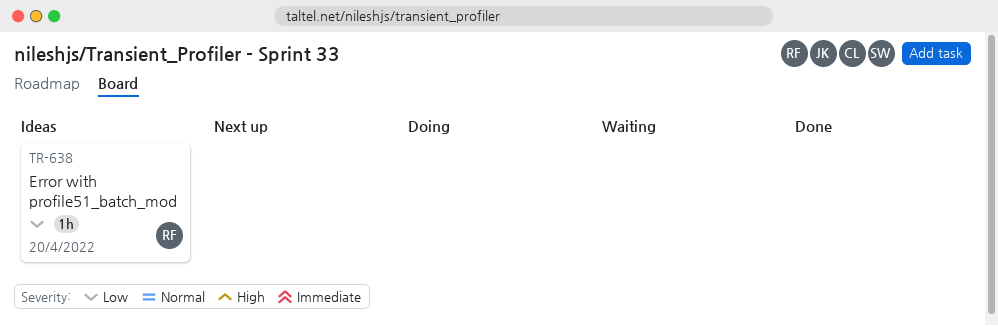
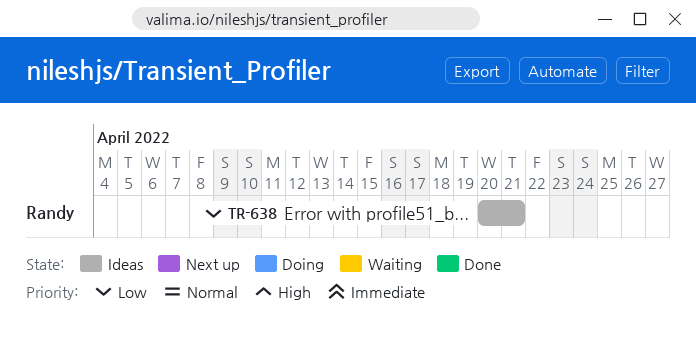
TR-638, due: Apr 20 -> Apr 21

